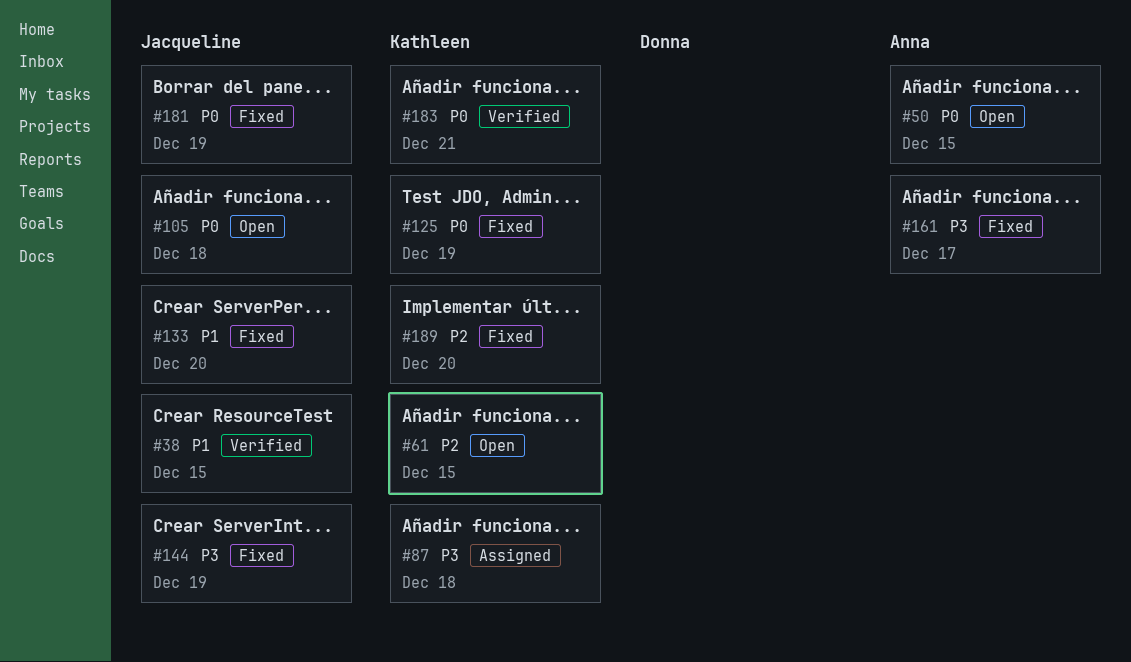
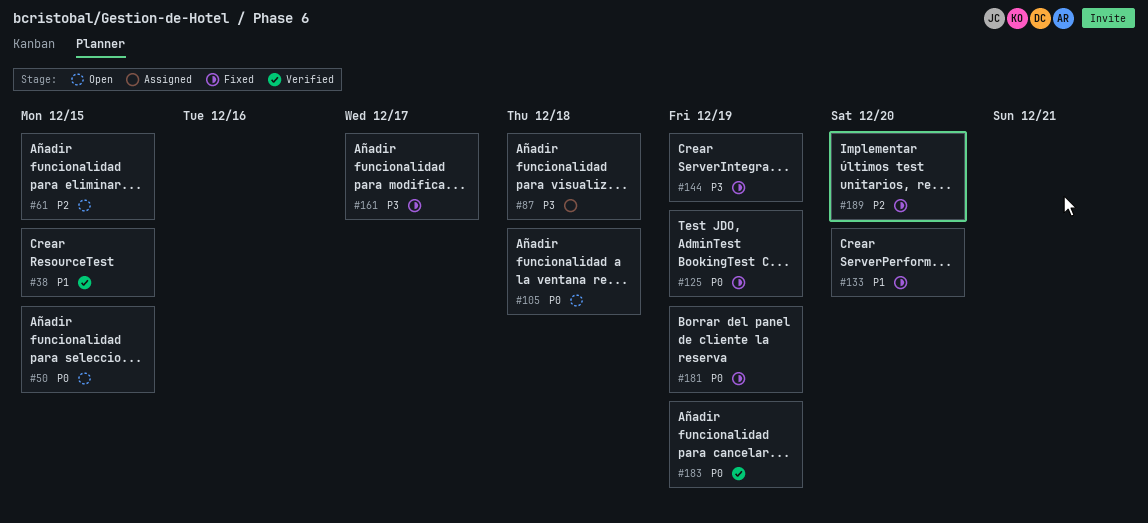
#183, due: Dec 21 -> Dec 19

